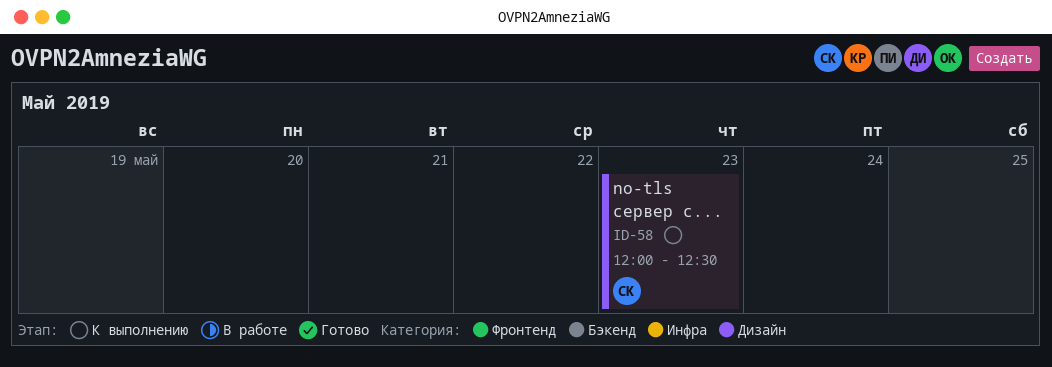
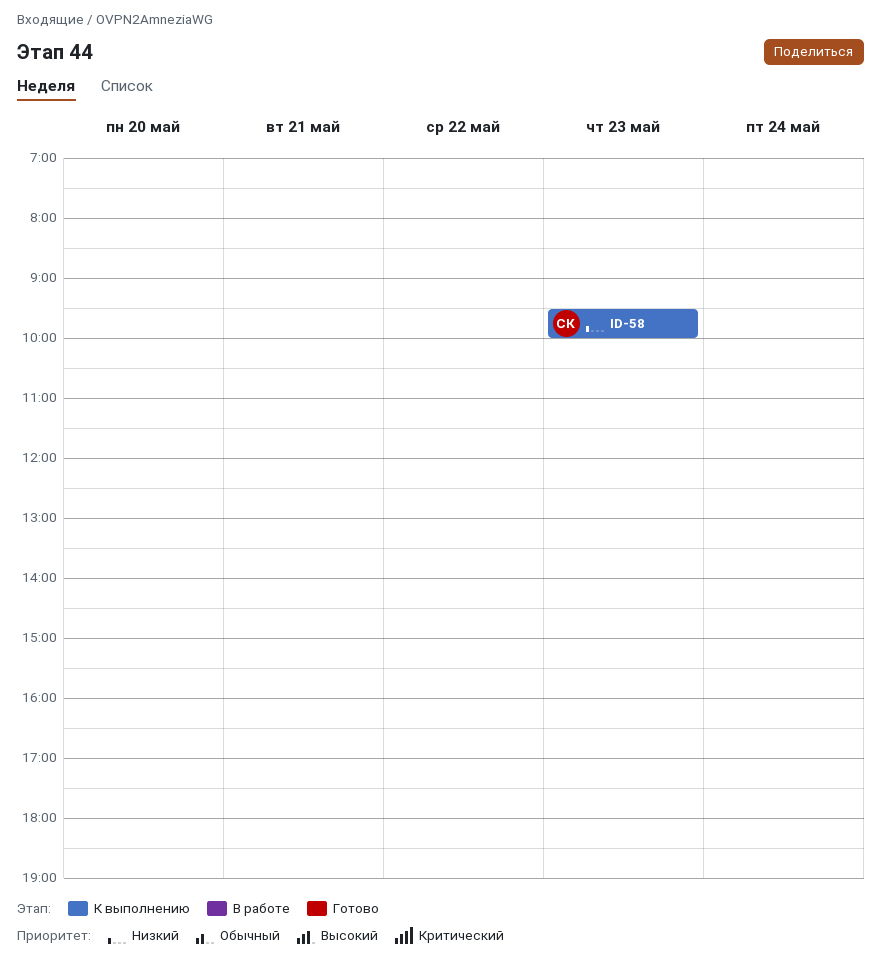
ID-58, begins: 12:00 -> 09:30
ID-58, ends: 12:30 -> 10:00

